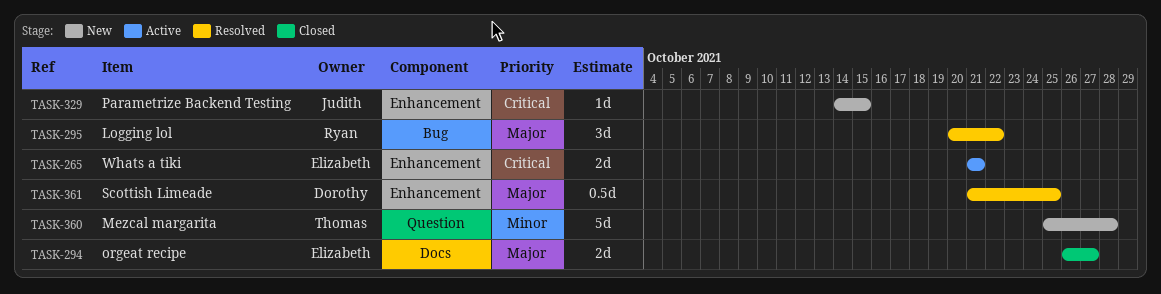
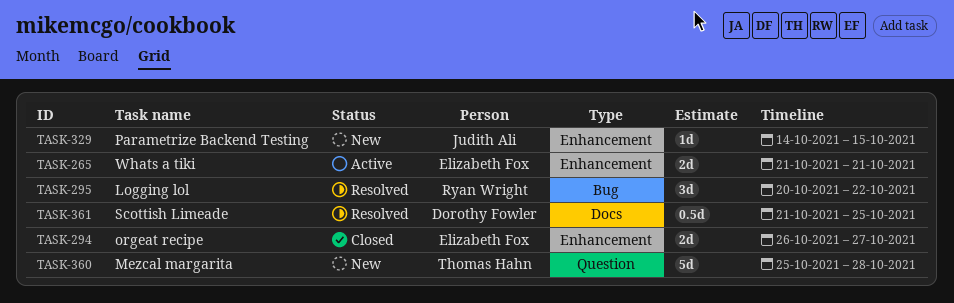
TASK-294, label: Docs -> Enhancement
TASK-361, label: Enhancement -> Docs

